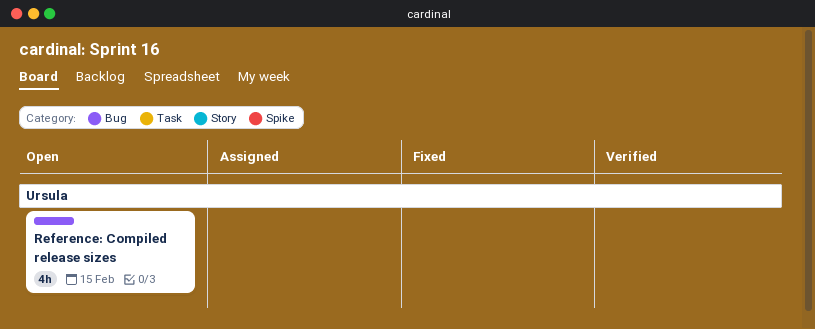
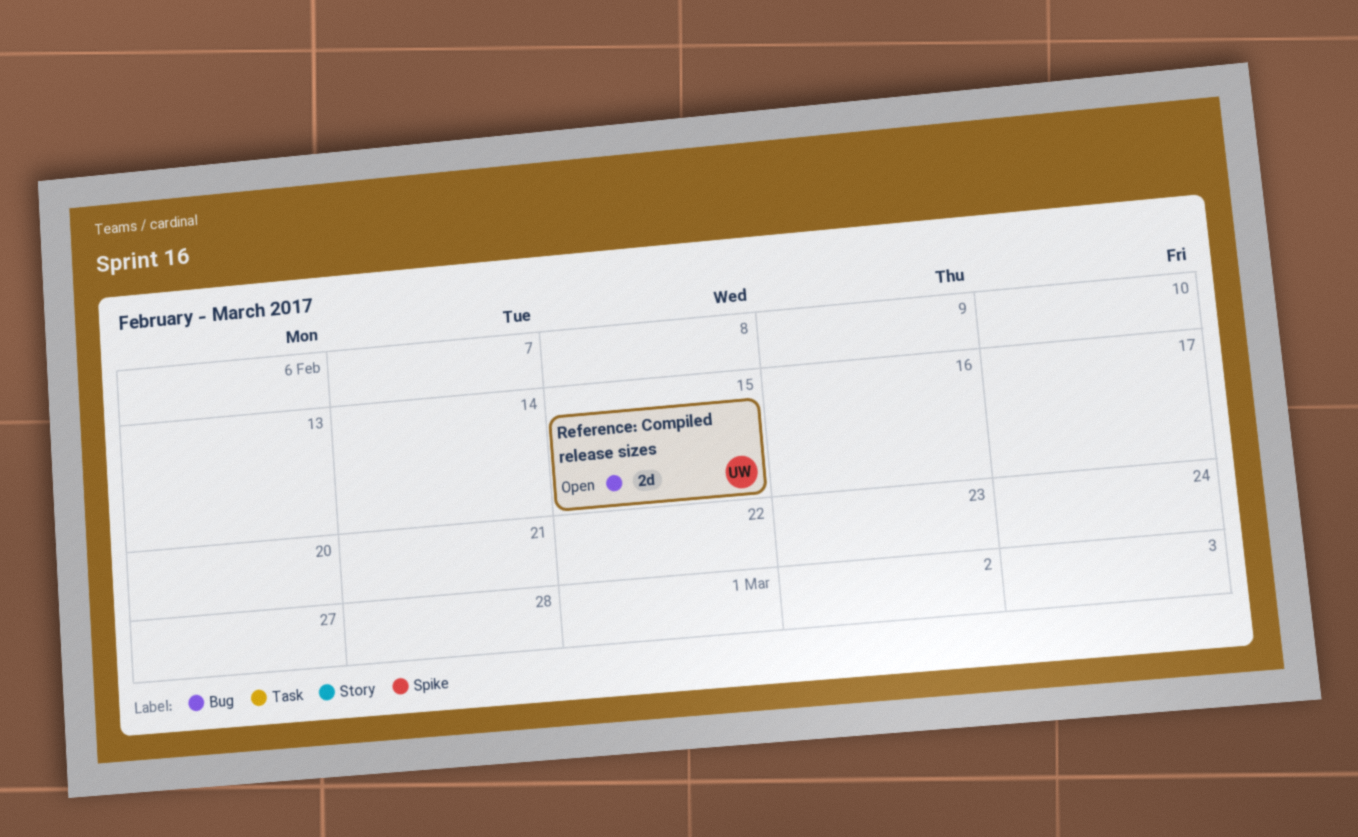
Reference: Compiled release sizes, estimate: 4h -> 2d

